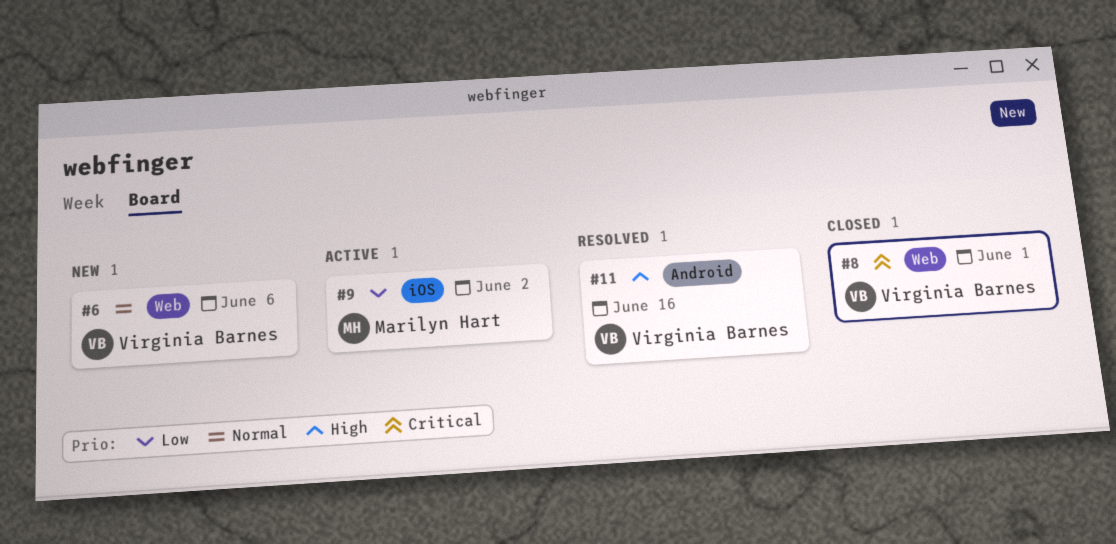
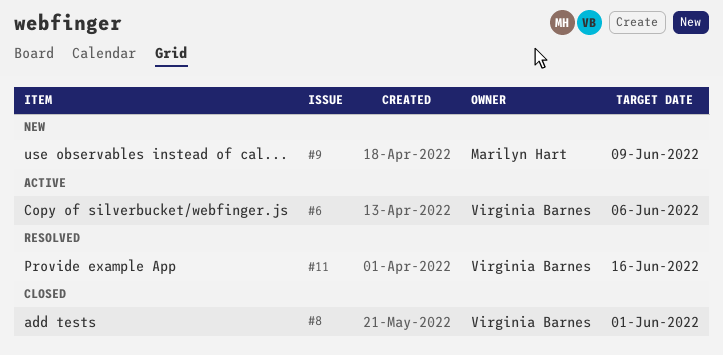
#6, status: New -> Active
#9, status: Active -> New
#9, due: Jun 2 -> Jun 9

